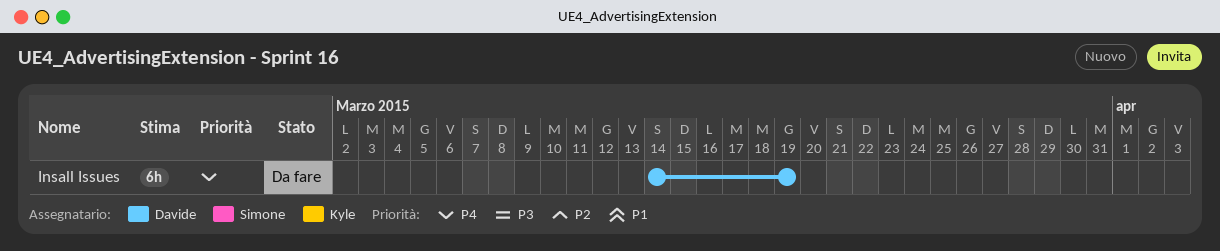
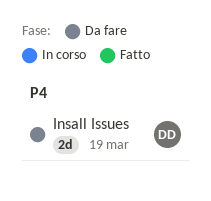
Insall Issues, estimate: 6h -> 2d

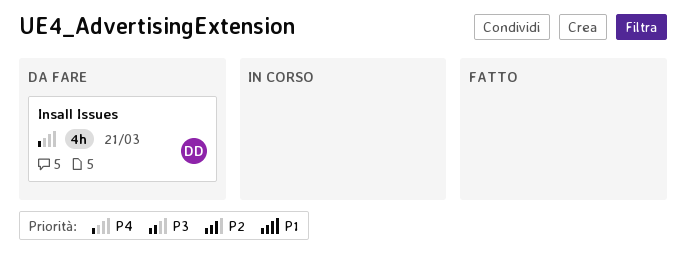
Insall Issues, estimate: 2d -> 4h
Insall Issues, due: Mar 19 -> Mar 21

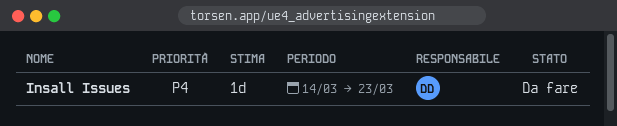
Insall Issues, estimate: 4h -> 1d
Insall Issues, due: Mar 21 -> Mar 23

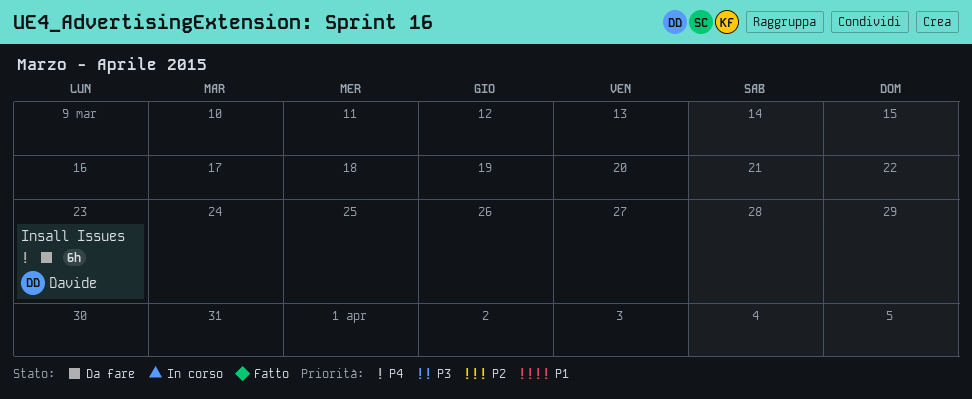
Insall Issues, estimate: 1d -> 6h

